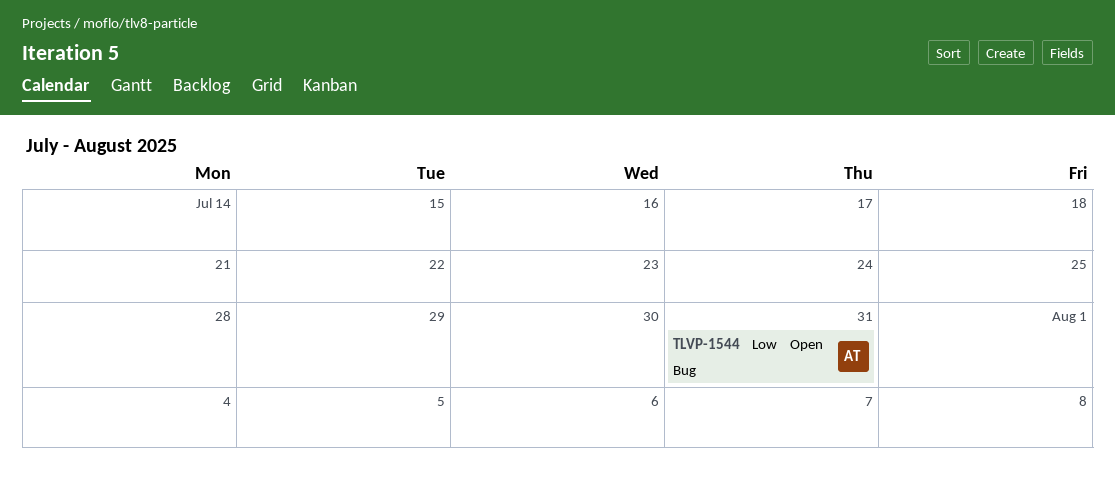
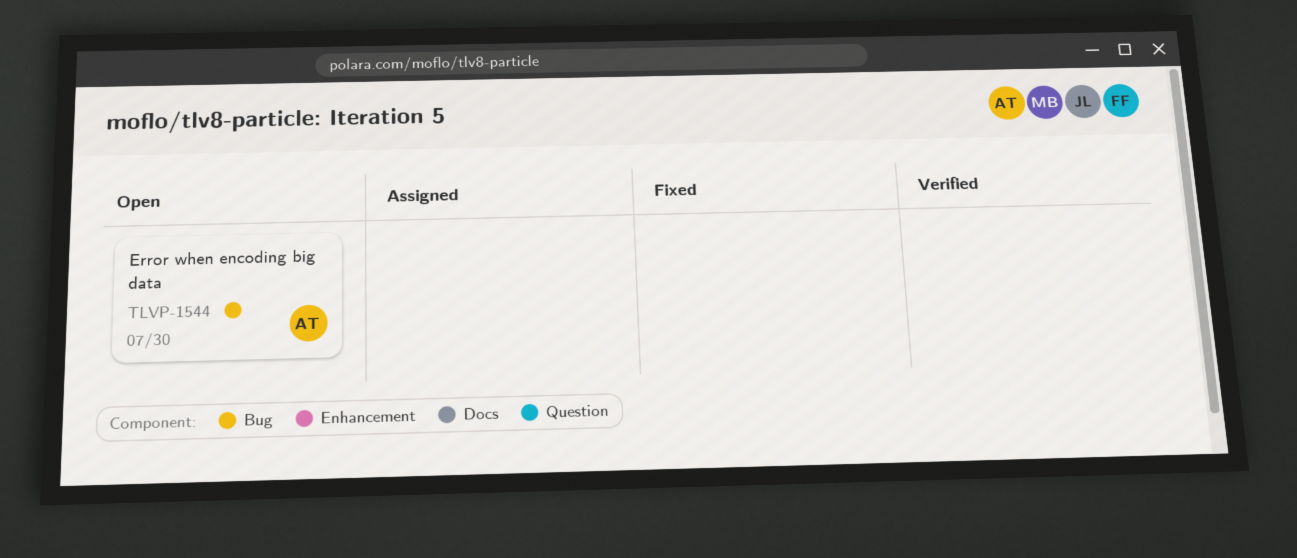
TLVP-1544, due: Jul 31 -> Jul 30

